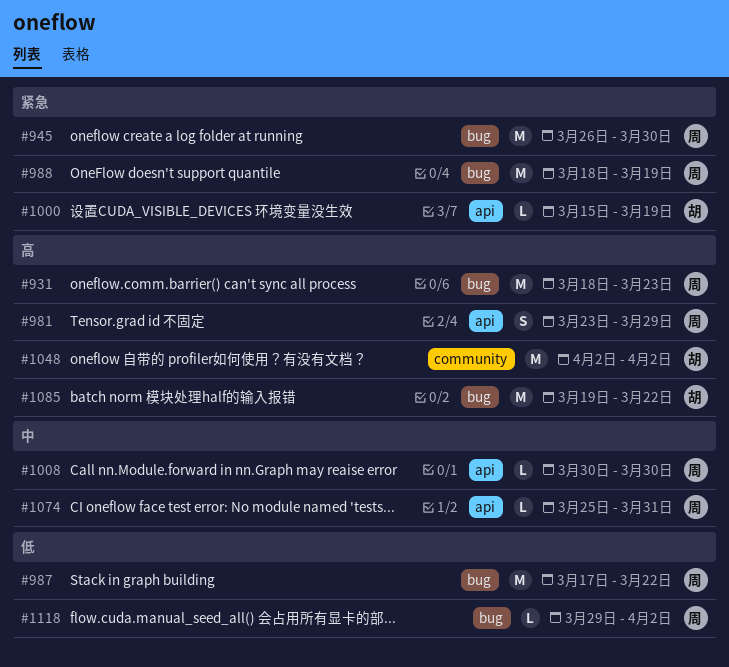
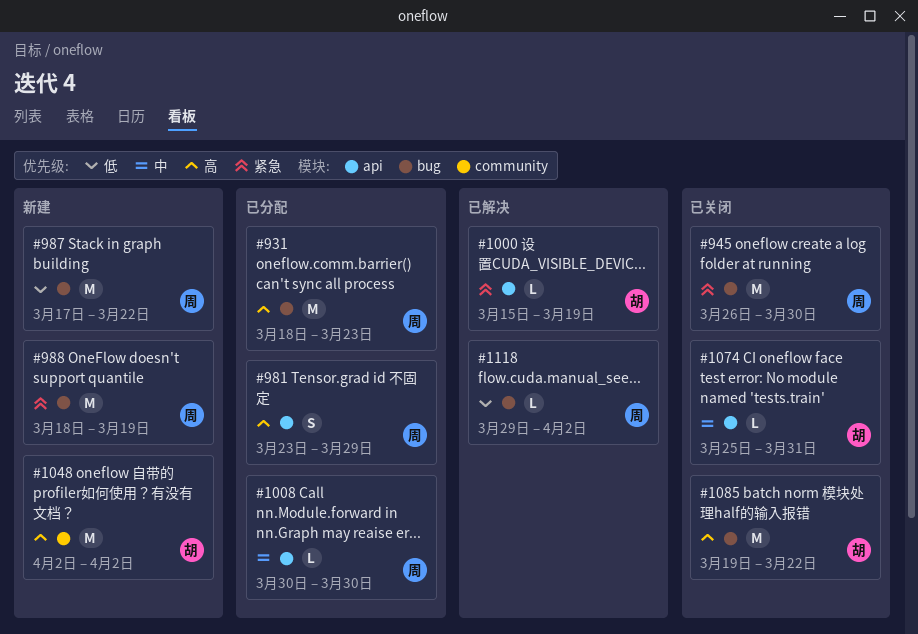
#1074, owner: 周 -> 胡

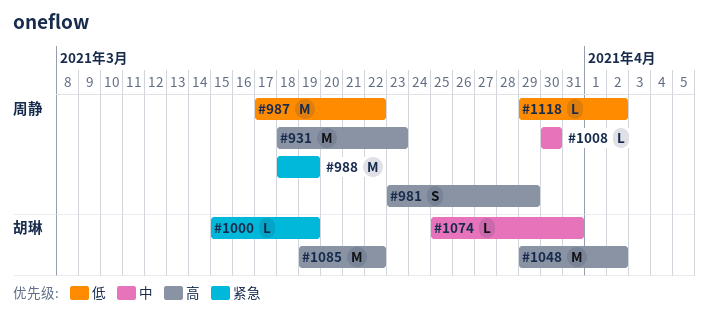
#945: present -> none
#1048, start: Apr 2 -> Mar 29

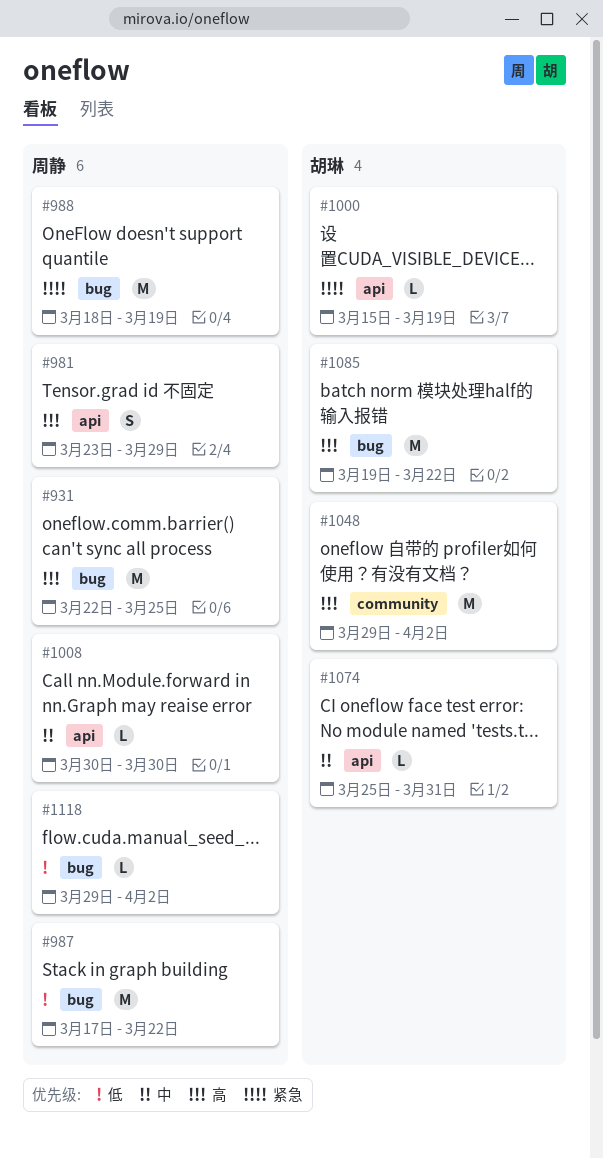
#931, start: Mar 18 -> Mar 22
#931, due: Mar 23 -> Mar 25

